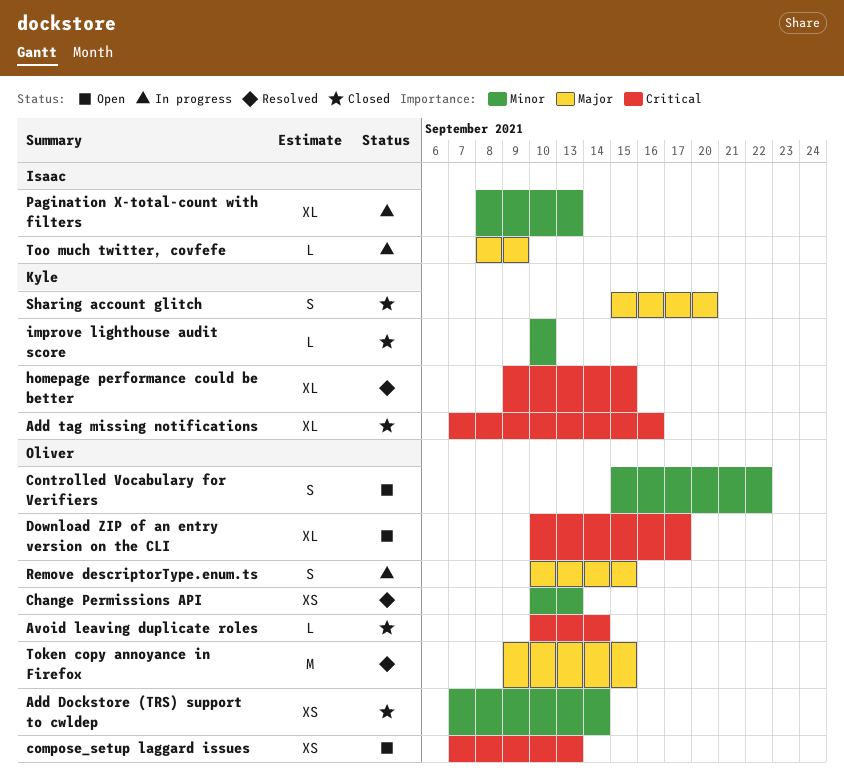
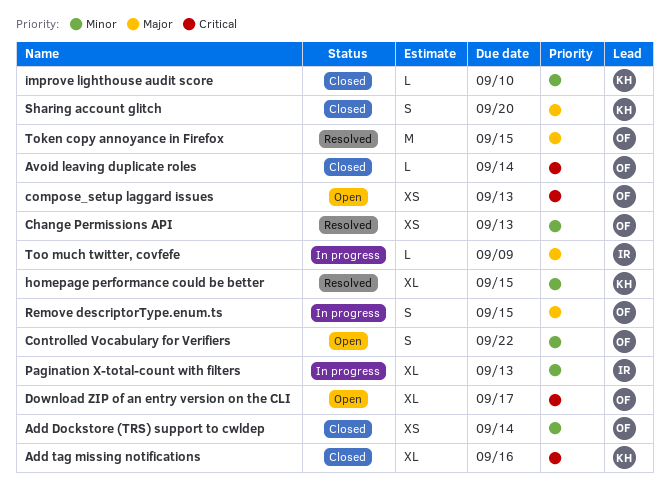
homepage performance could be better, priority: Critical -> Minor

